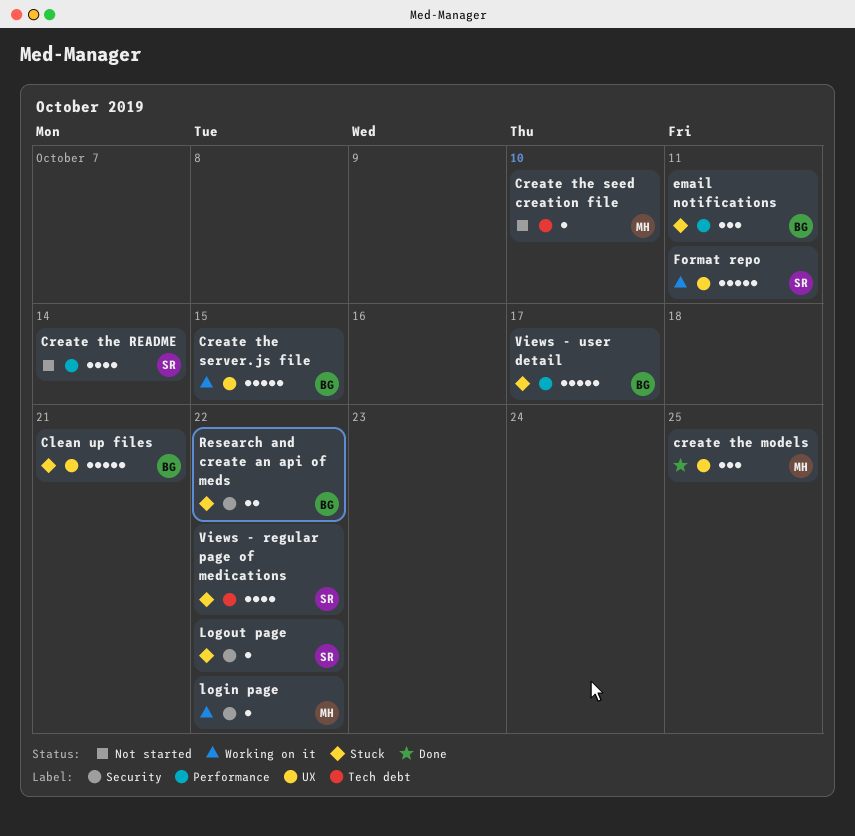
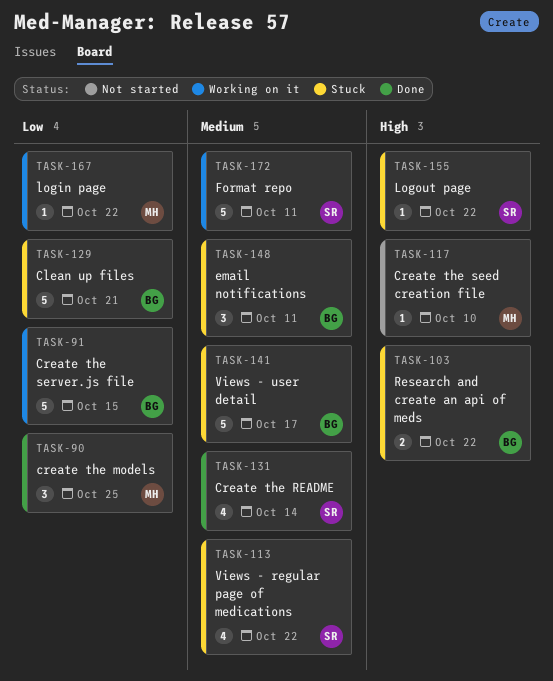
Create the README, status: Not started -> Done

